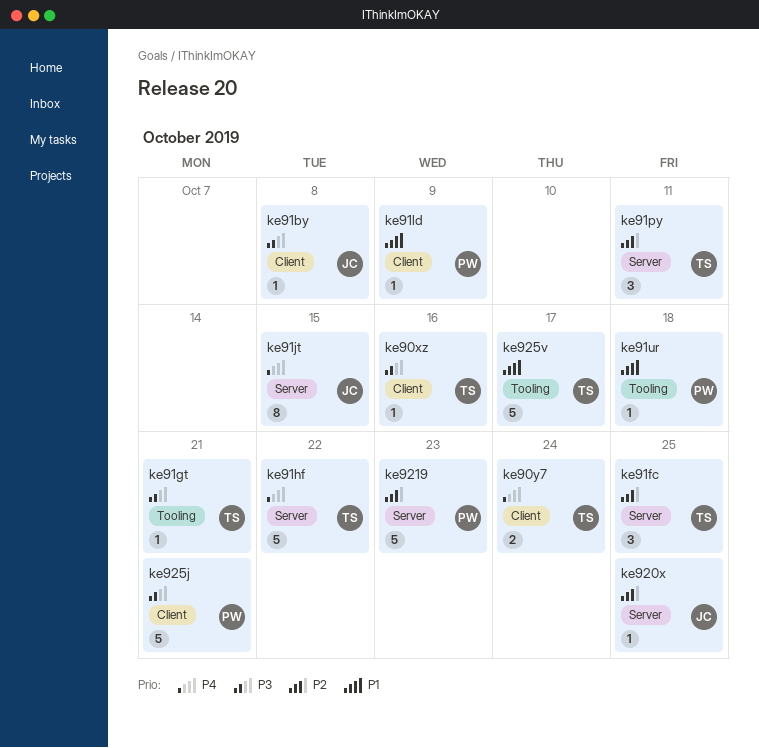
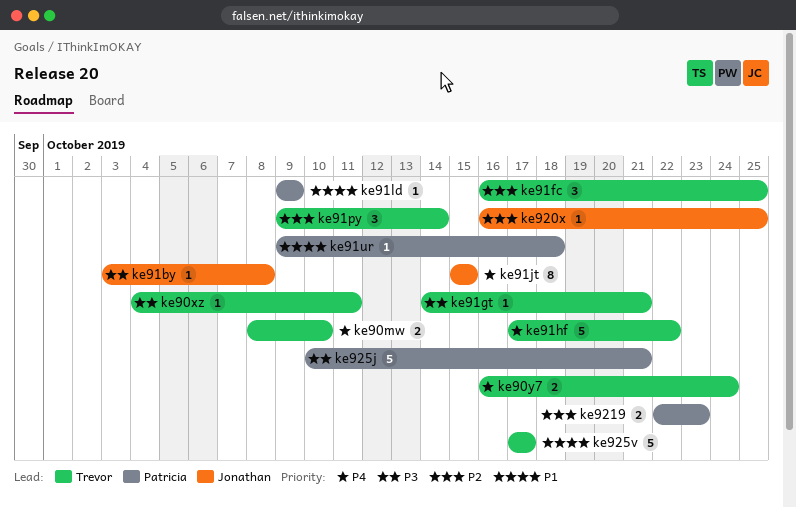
ke90mw: none -> present
ke90xz, due: Oct 16 -> Oct 11
ke91py, due: Oct 11 -> Oct 14
ke9219, estimate: 5 -> 2

